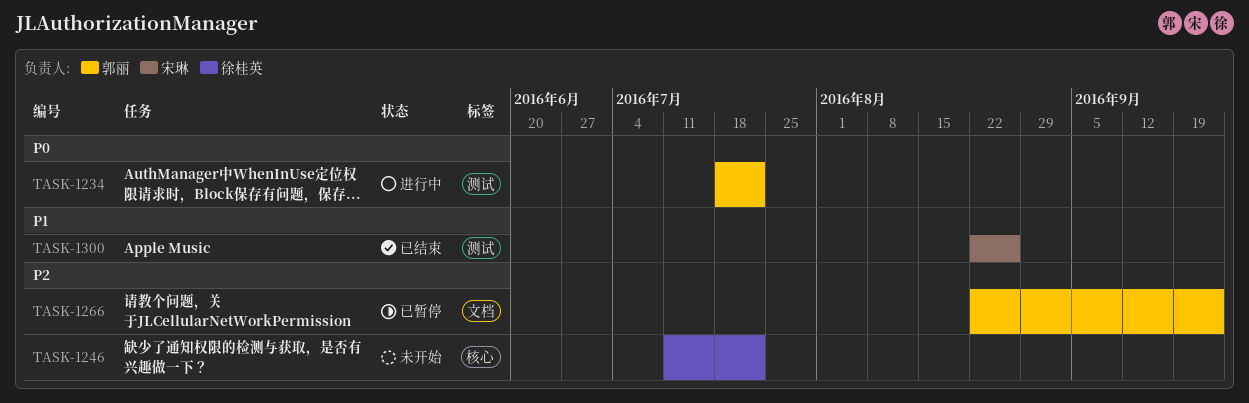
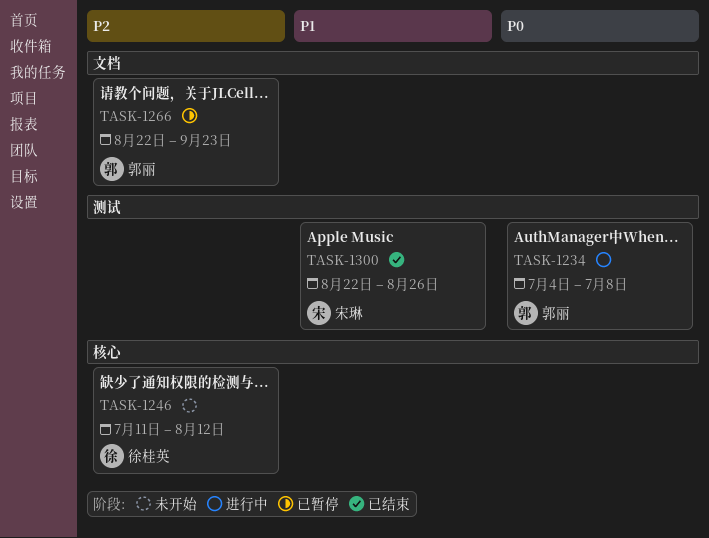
TASK-1234, start: Jul 18 -> Jul 4
TASK-1234, due: Jul 22 -> Jul 8
TASK-1246, due: Jul 22 -> Aug 12

